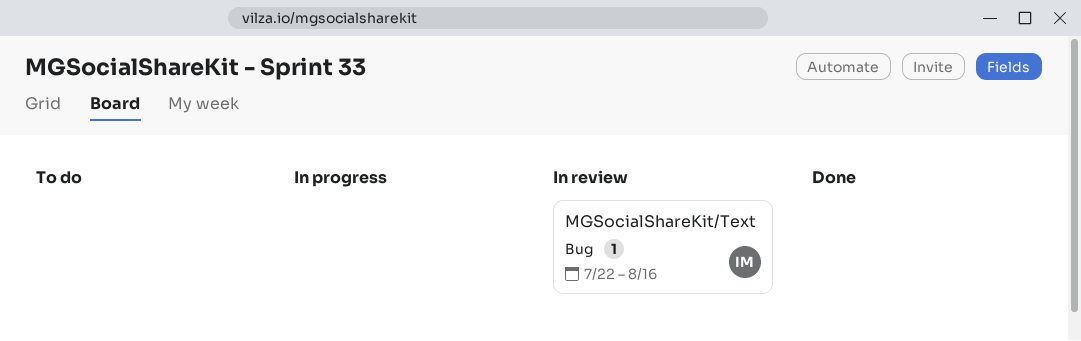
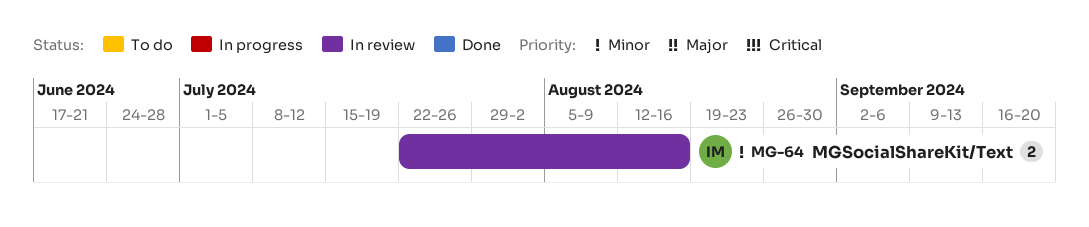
MGSocialShareKit/Text, estimate: 1 -> 2

